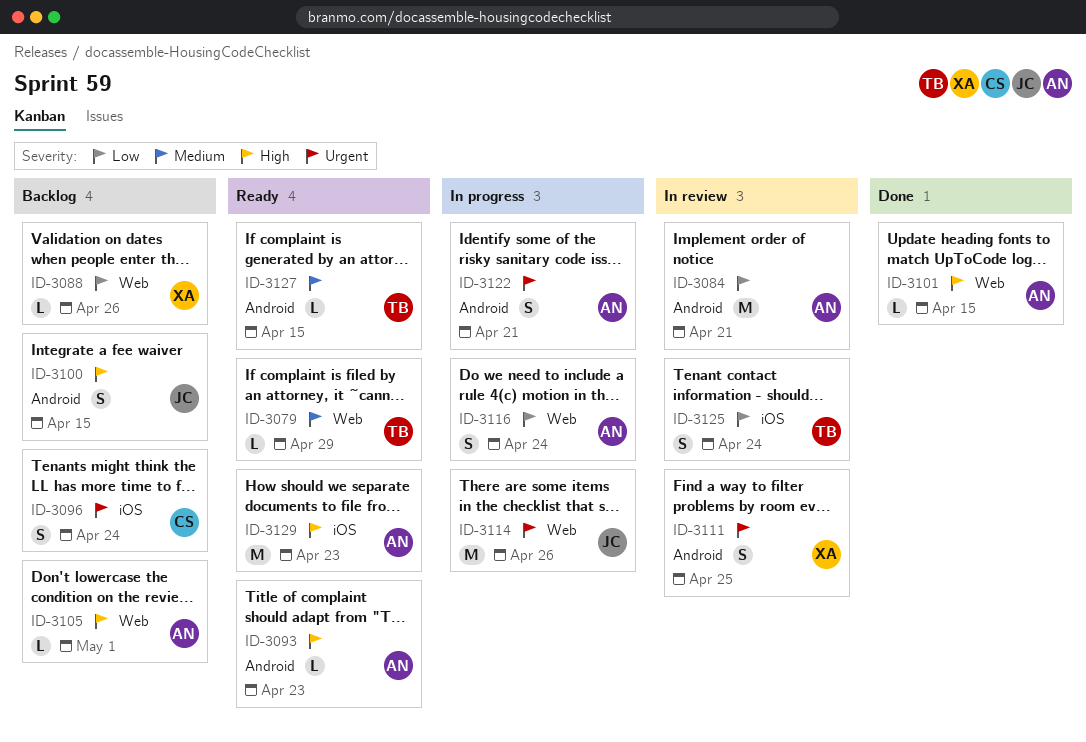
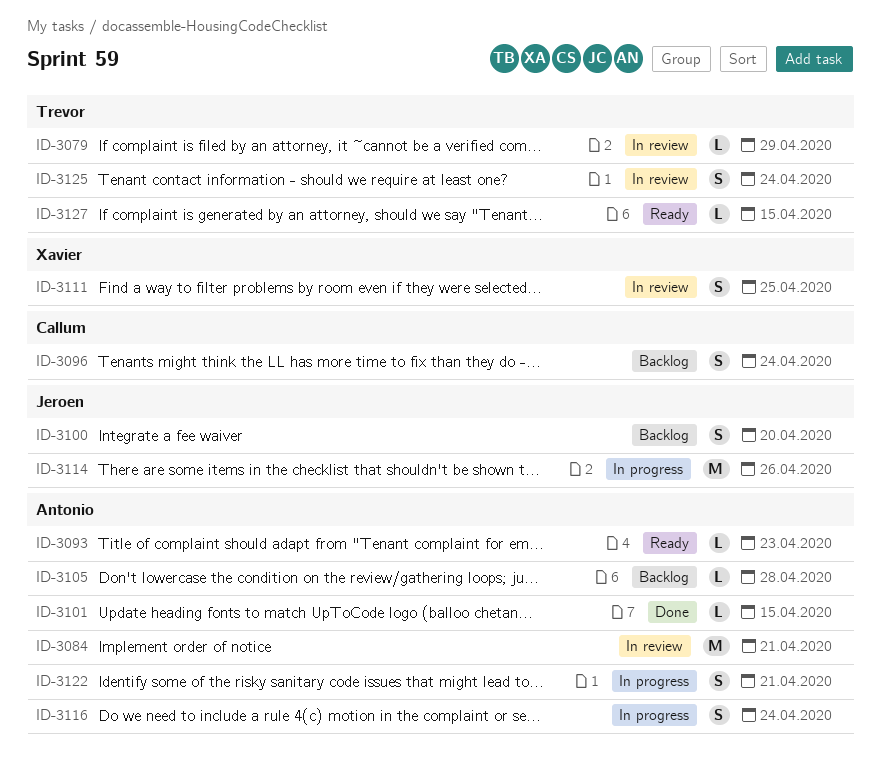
ID-3079, status: Ready -> In review
ID-3088: present -> none
ID-3100, due: Apr 15 -> Apr 20
ID-3105, due: May 1 -> Apr 28
ID-3129: present -> none

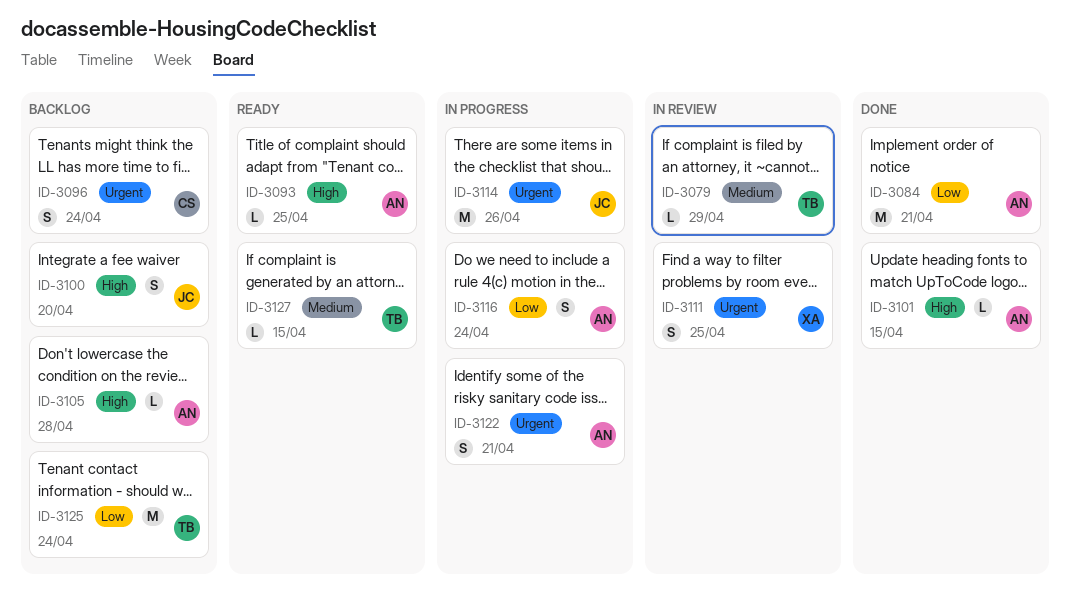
ID-3084, status: In review -> Done
ID-3093, due: Apr 23 -> Apr 25
ID-3125, status: In review -> Backlog
ID-3125, estimate: S -> M

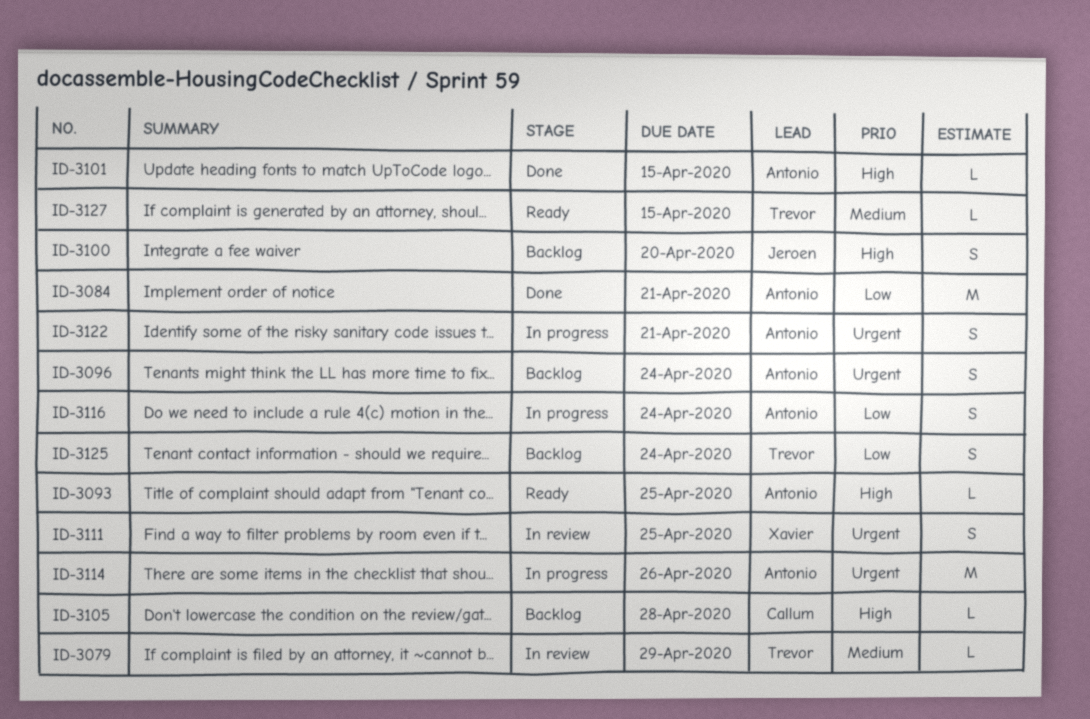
ID-3096, owner: Callum -> Antonio
ID-3105, owner: Antonio -> Callum
ID-3114, owner: Jeroen -> Antonio
ID-3125, estimate: M -> S

